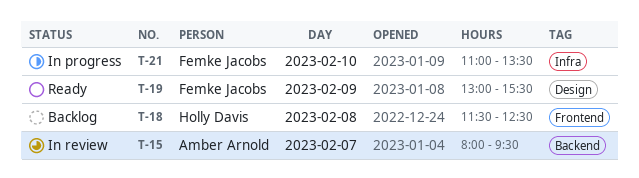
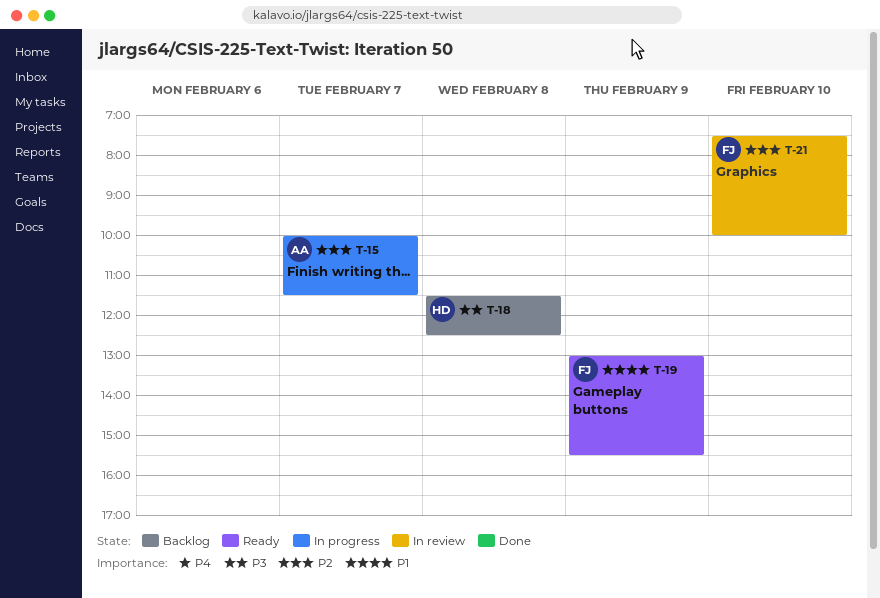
T-15, status: In review -> In progress
T-15, begins: 08:00 -> 10:00
T-15, ends: 09:30 -> 11:30
T-21, status: In progress -> In review
T-21, begins: 11:00 -> 07:30
T-21, ends: 13:30 -> 10:00

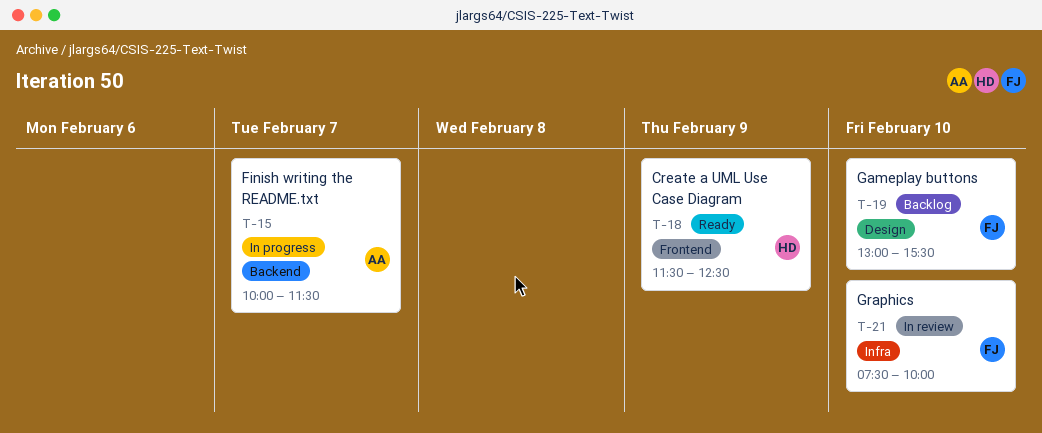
T-18, status: Backlog -> Ready
T-18, day: Feb 8 -> Feb 9
T-19, status: Ready -> Backlog
T-19, day: Feb 9 -> Feb 10

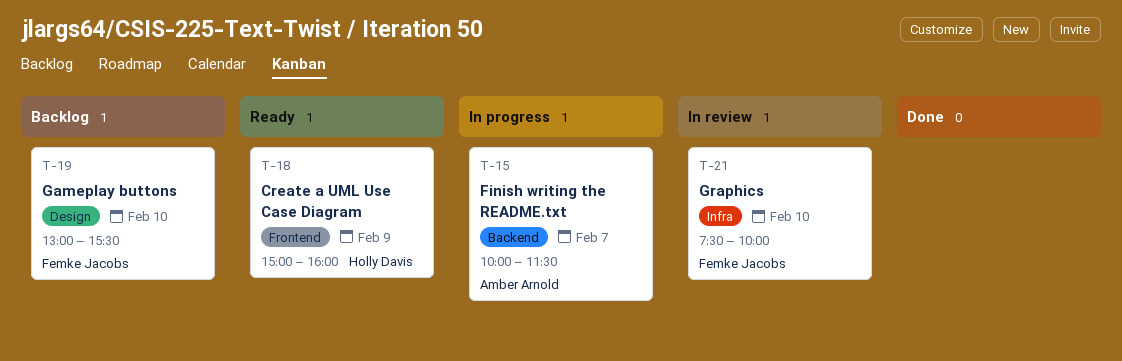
T-18, begins: 11:30 -> 15:00
T-18, ends: 12:30 -> 16:00

